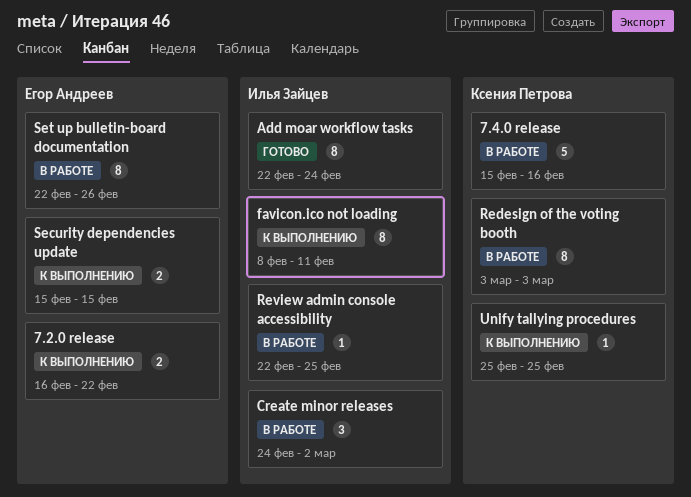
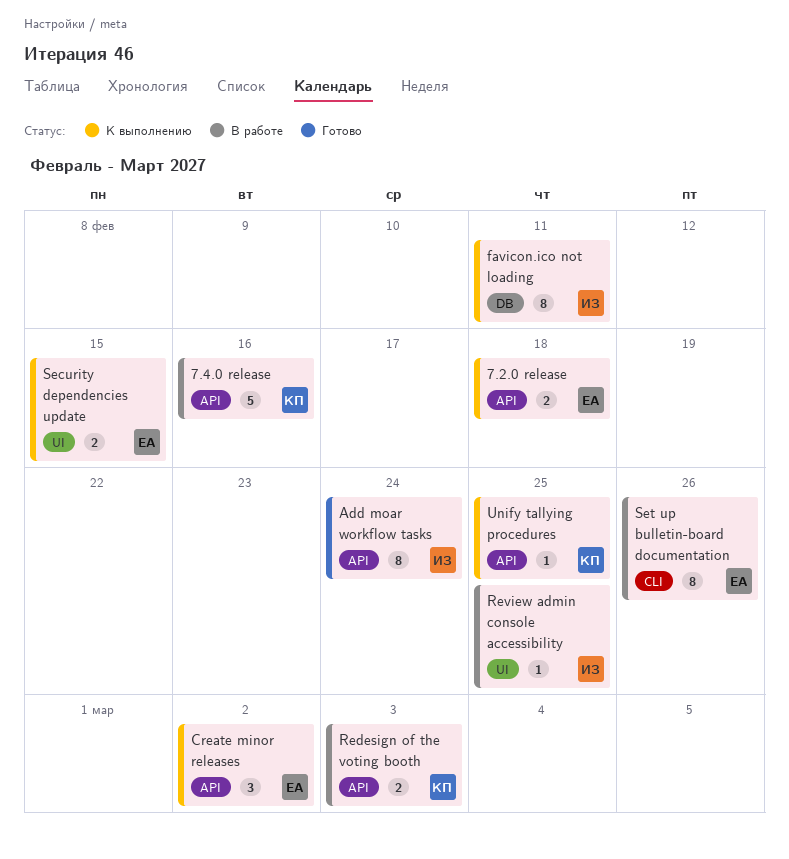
7.2.0 release, due: Feb 22 -> Feb 18
Create minor releases, status: В работе -> К выполнению
Create minor releases, owner: Илья Зайцев -> Егор Андреев
Redesign of the voting booth, estimate: 8 -> 2

